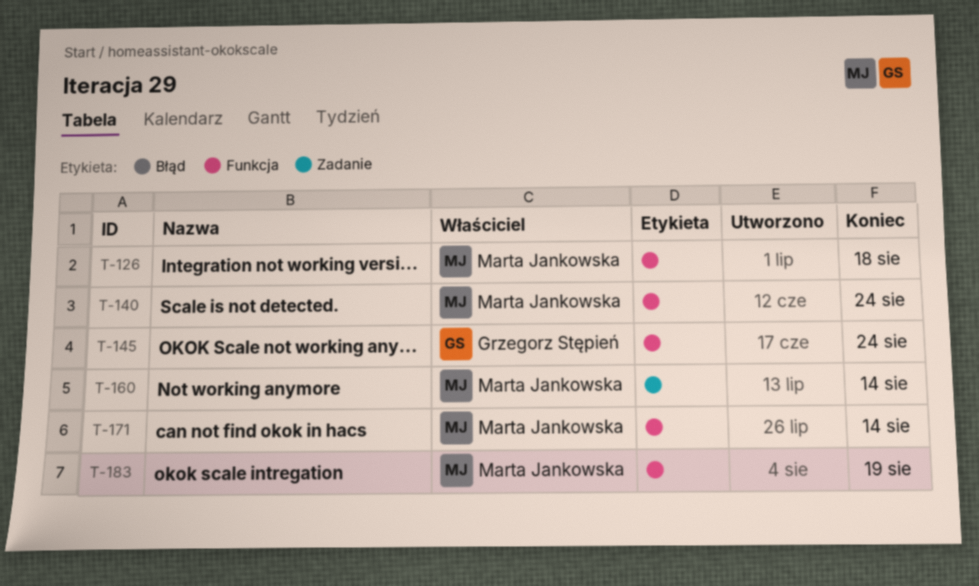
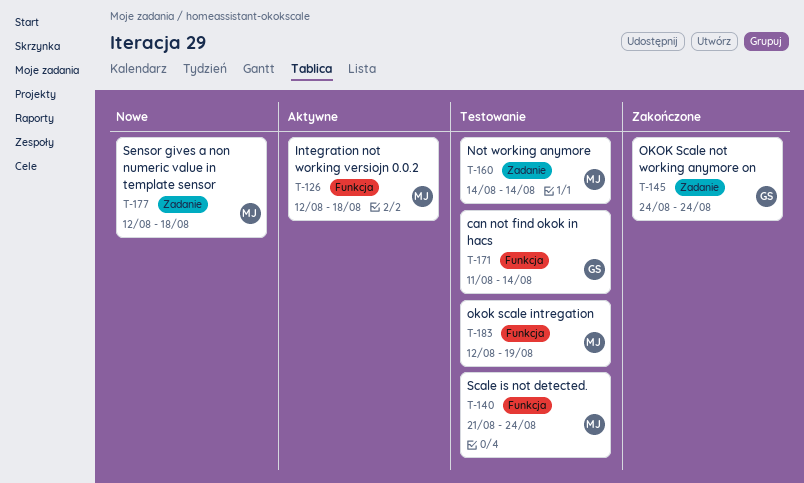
T-145, label: Funkcja -> Zadanie
T-171, owner: Marta Jankowska -> Grzegorz Stępień
T-177: none -> present

